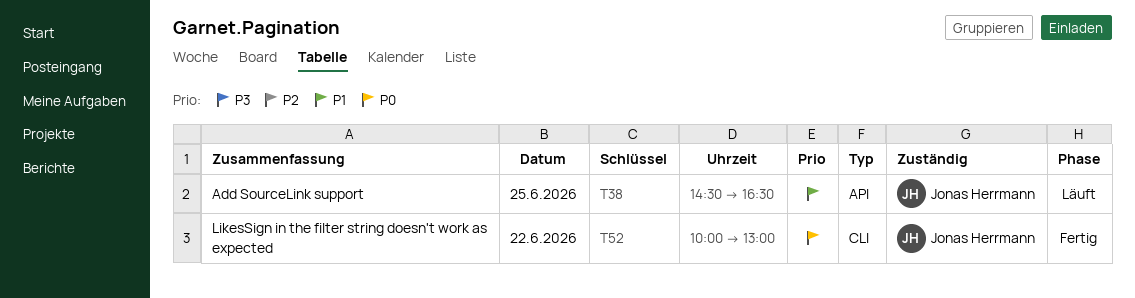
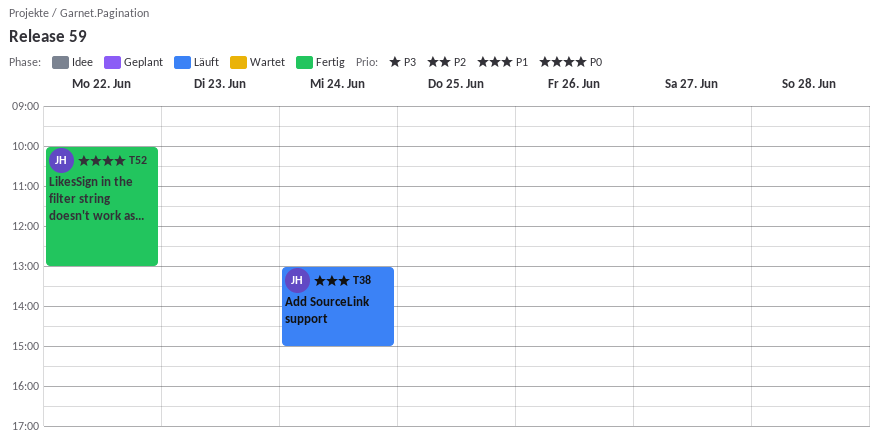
T38, day: Jun 25 -> Jun 24
T38, begins: 14:30 -> 13:00
T38, ends: 16:30 -> 15:00

